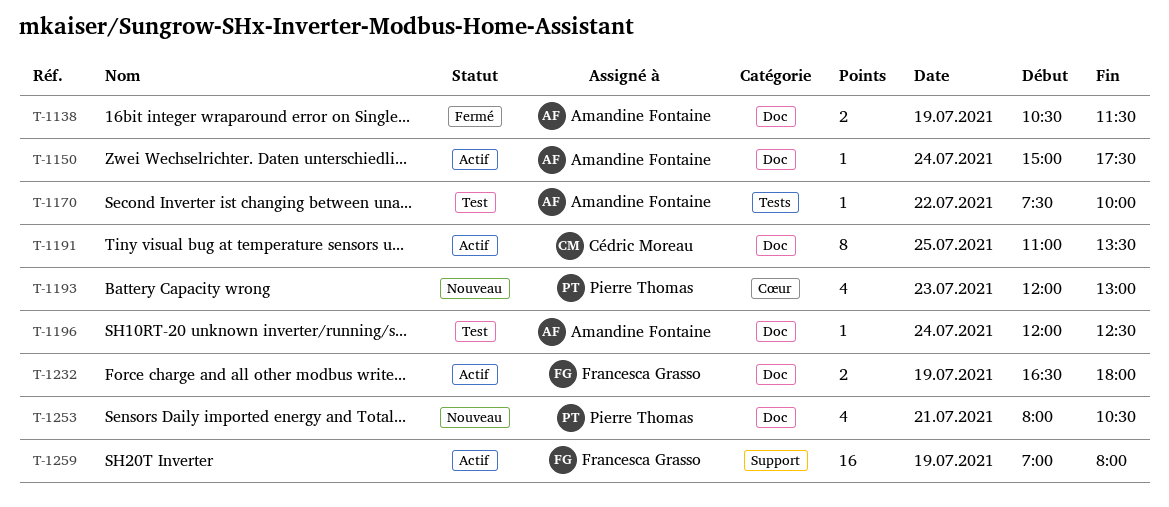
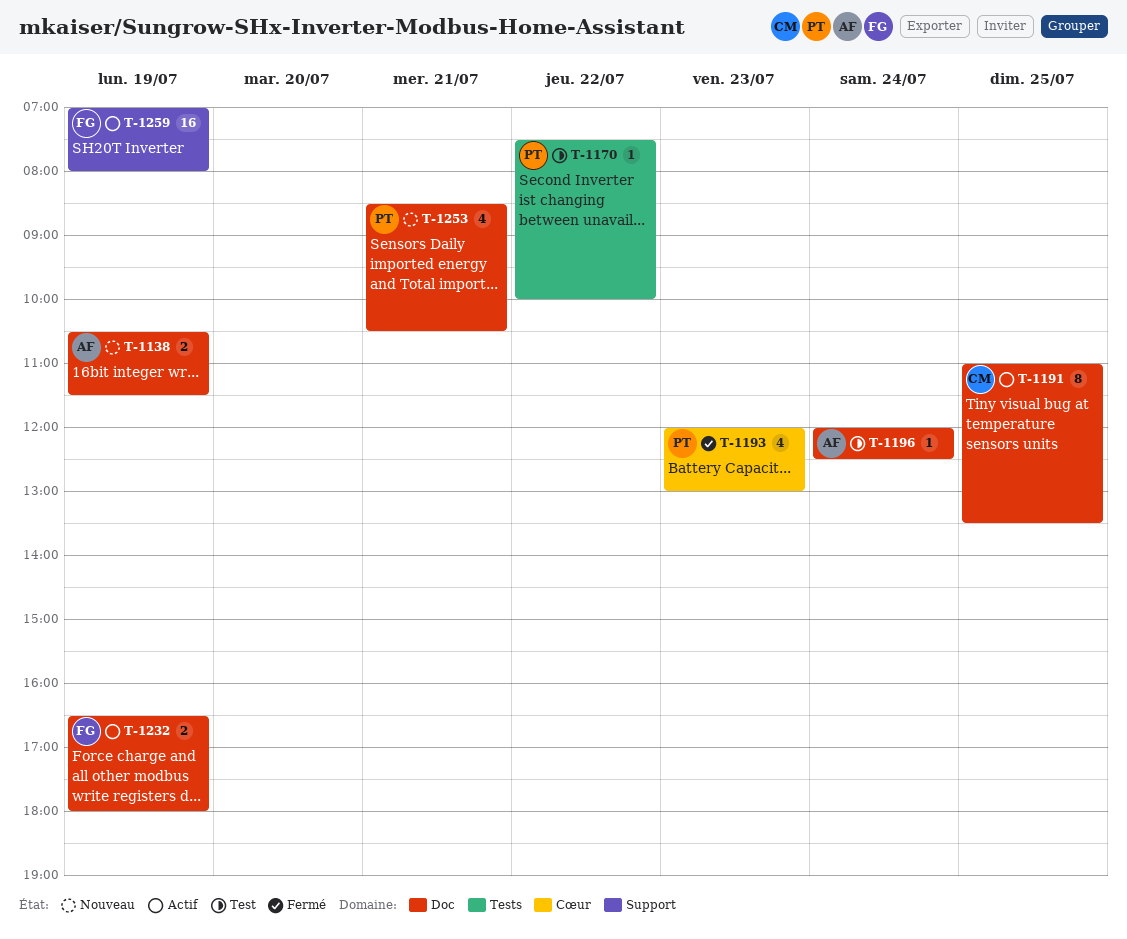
T-1138, status: Fermé -> Nouveau
T-1150: present -> none
T-1170, owner: Amandine Fontaine -> Pierre Thomas
T-1193, status: Nouveau -> Fermé
T-1253, begins: 08:00 -> 08:30

